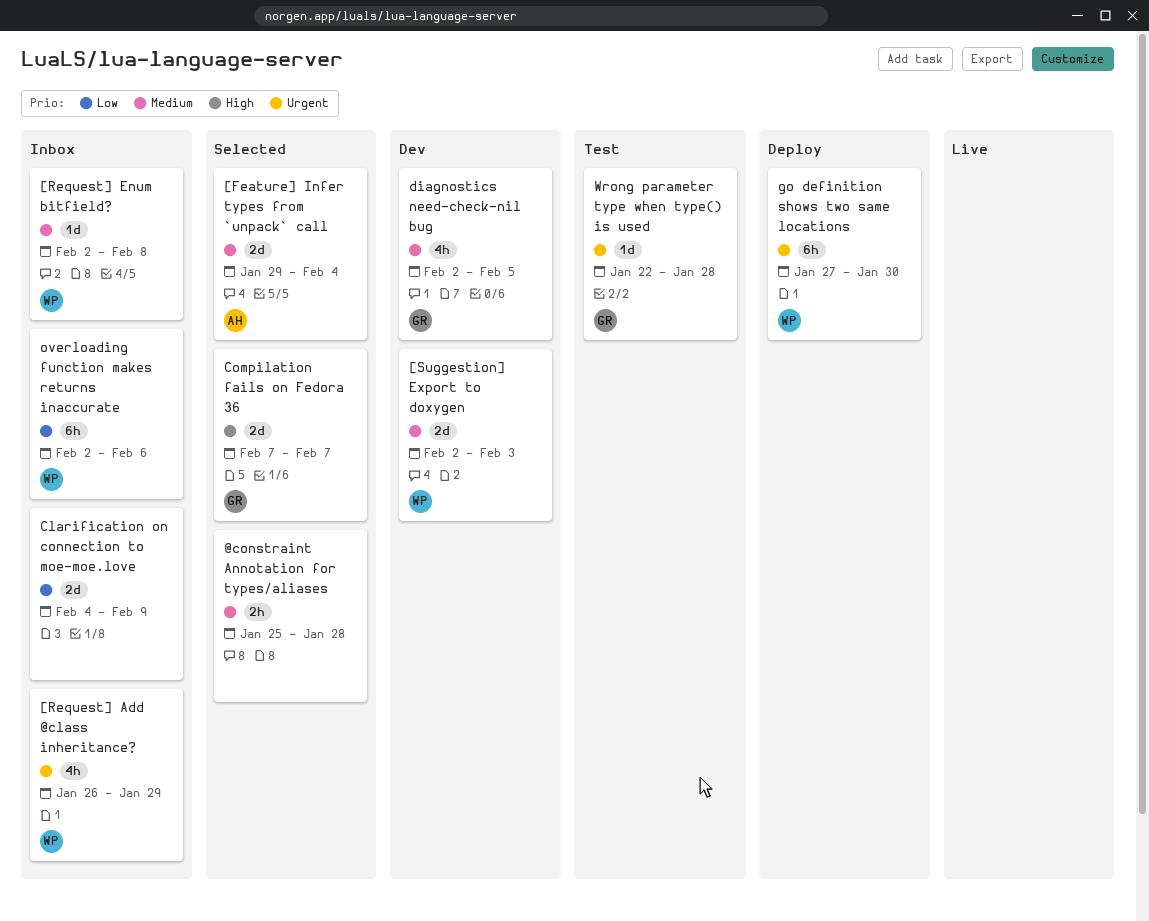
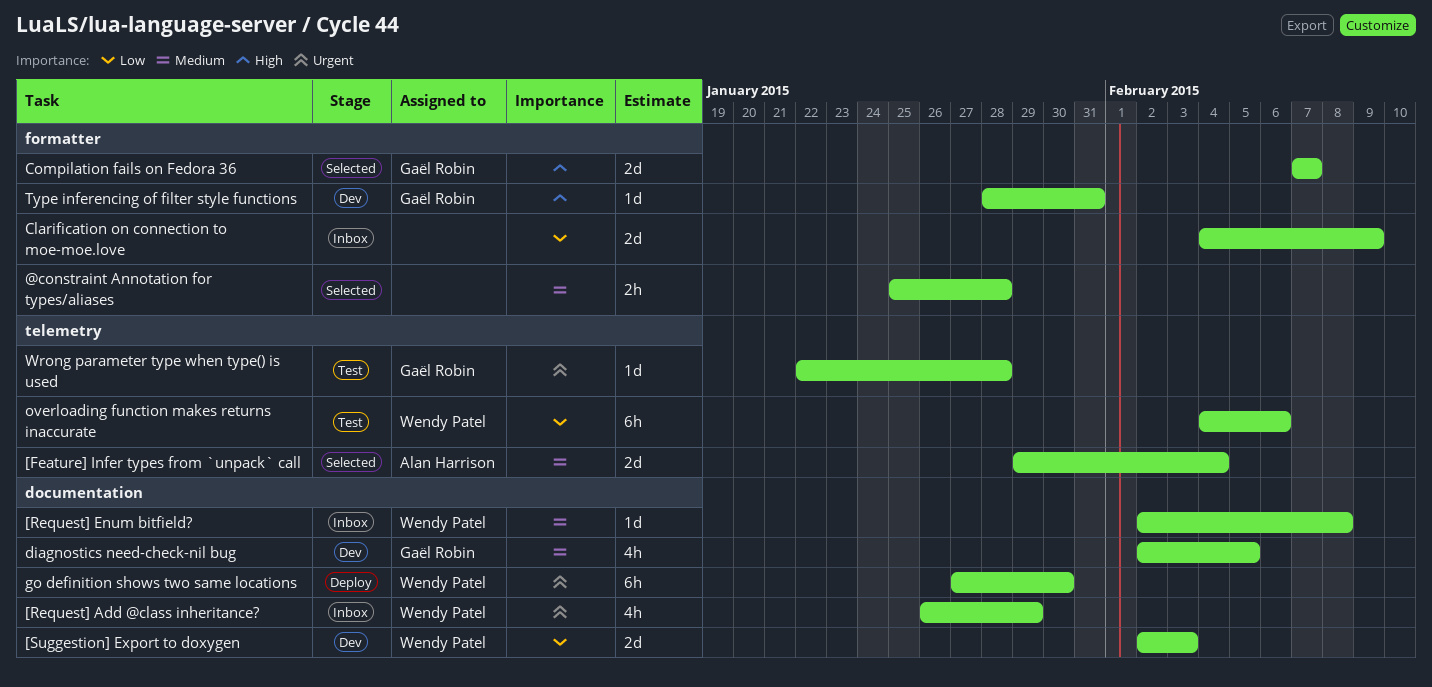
[Suggestion] Export to doxygen, priority: Medium -> Low
overloading function makes returns inaccurate, status: Inbox -> Test
overloading function makes returns inaccurate, start: Feb 2 -> Feb 4
Type inferencing of filter style functions: none -> present

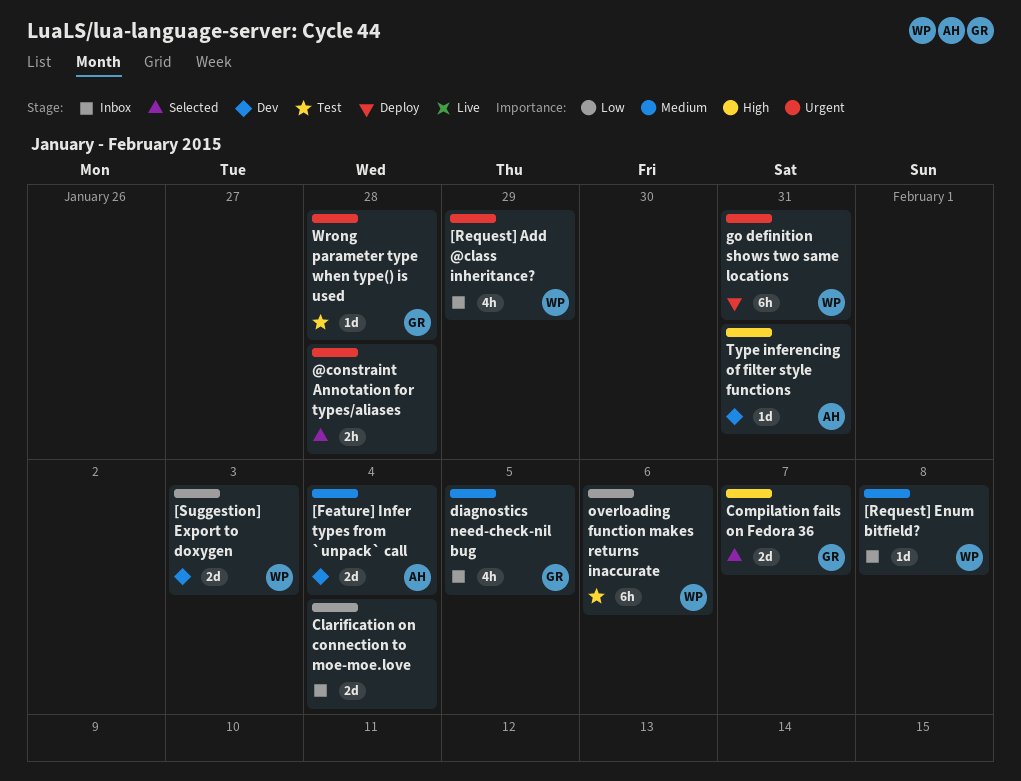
@constraint Annotation for types/aliases, priority: Medium -> Urgent
[Feature] Infer types from `unpack` call, status: Selected -> Dev
Clarification on connection to moe-moe.love, due: Feb 9 -> Feb 4
diagnostics need-check-nil bug, status: Dev -> Inbox
go definition shows two same locations, due: Jan 30 -> Jan 31
Type inferencing of filter style functions, owner: Gaël Robin -> Alan Harrison

